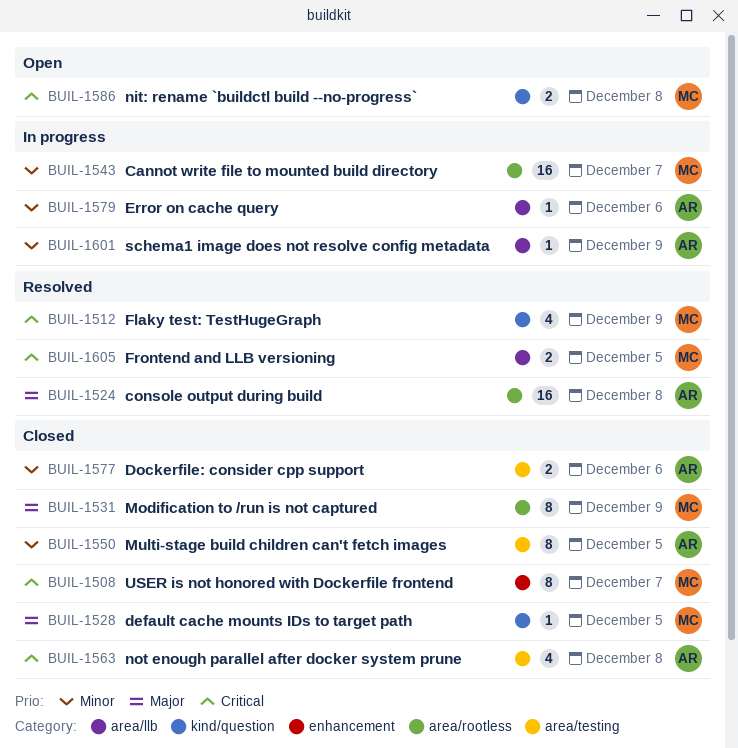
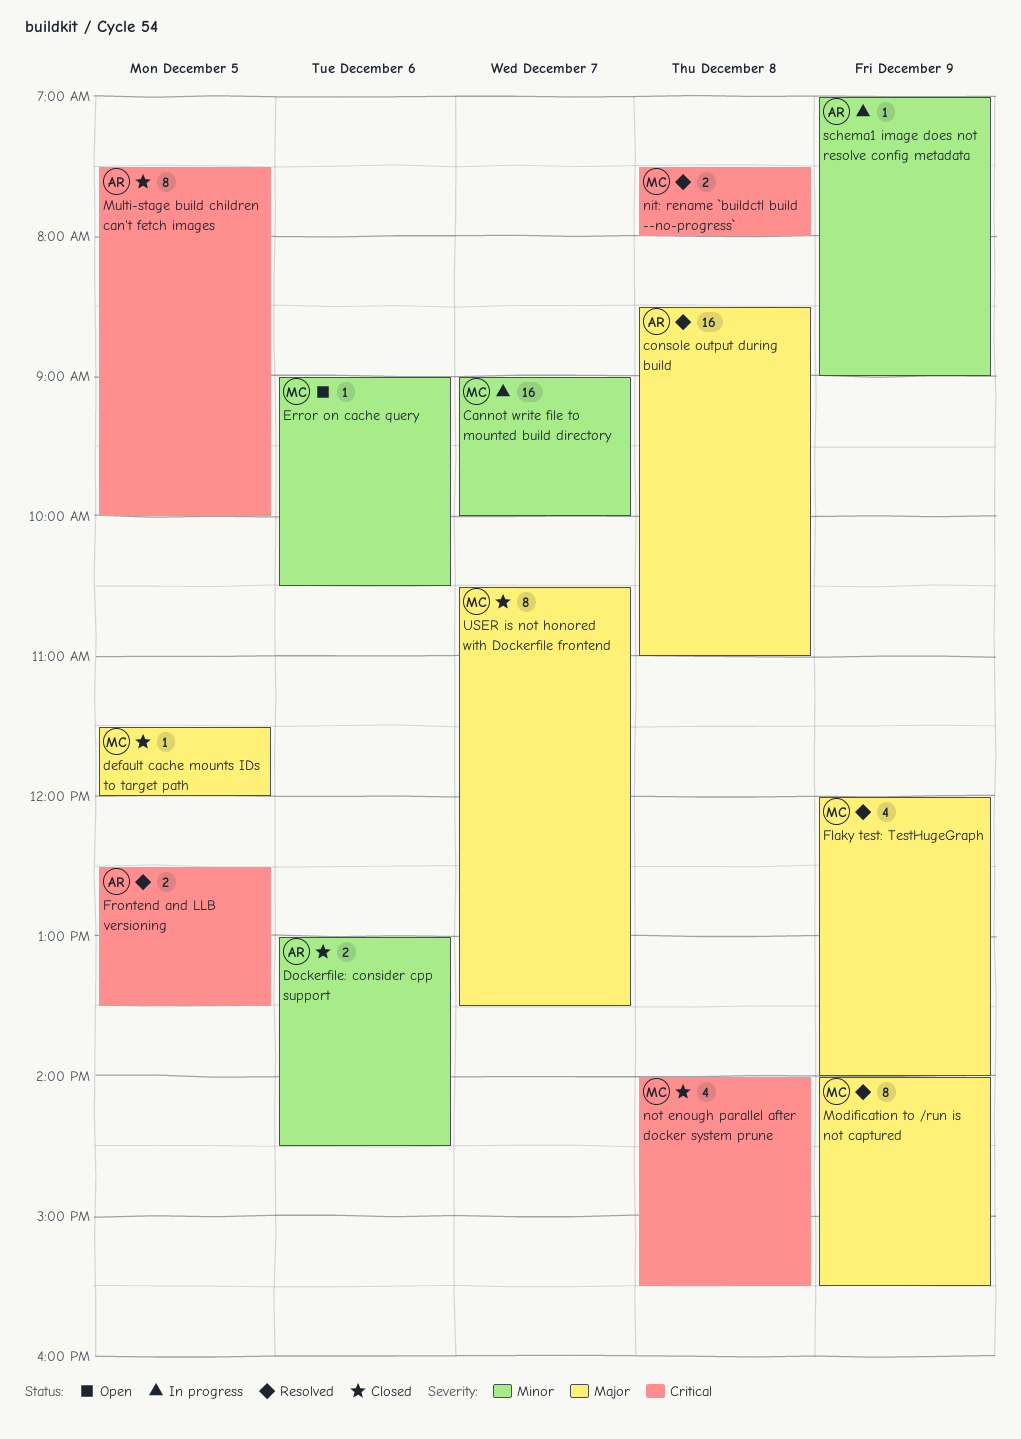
Error on cache query, status: In progress -> Open
Error on cache query, owner: AR -> MC
Flaky test: TestHugeGraph, priority: Critical -> Major
Frontend and LLB versioning, owner: MC -> AR
Modification to /run is not captured, status: Closed -> Resolved
Multi-stage build children can't fetch images, priority: Minor -> Critical
nit: rename `buildctl build --no-progress`, status: Open -> Resolved
not enough parallel after docker system prune, owner: AR -> MC
USER is not honored with Dockerfile frontend, priority: Critical -> Major

